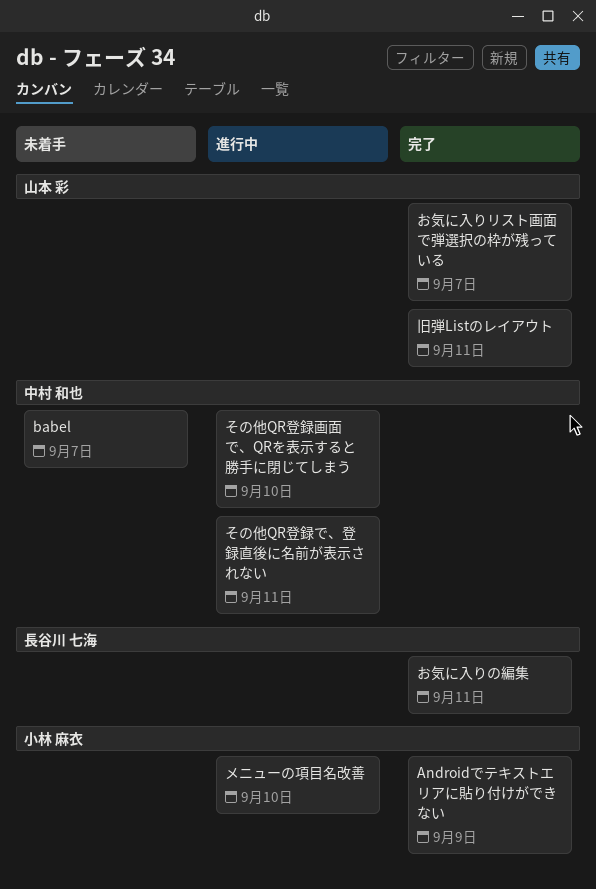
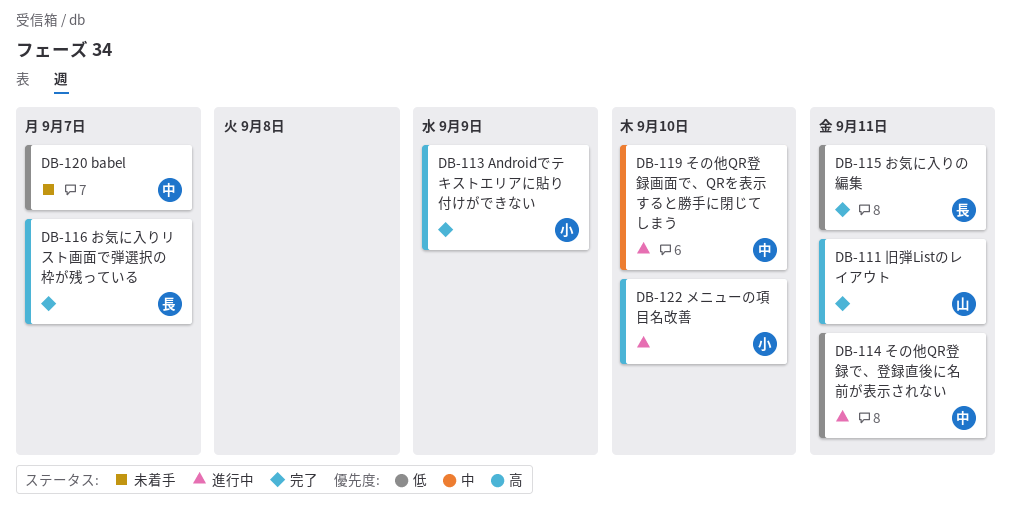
お気に入りリスト画面で弾選択の枠が残っている, owner: 山本 彩 -> 長谷川 七海

